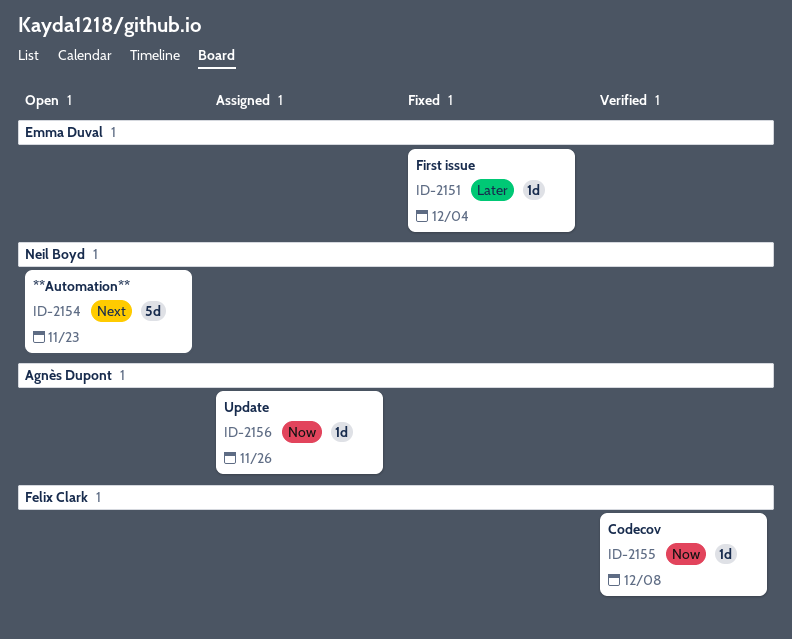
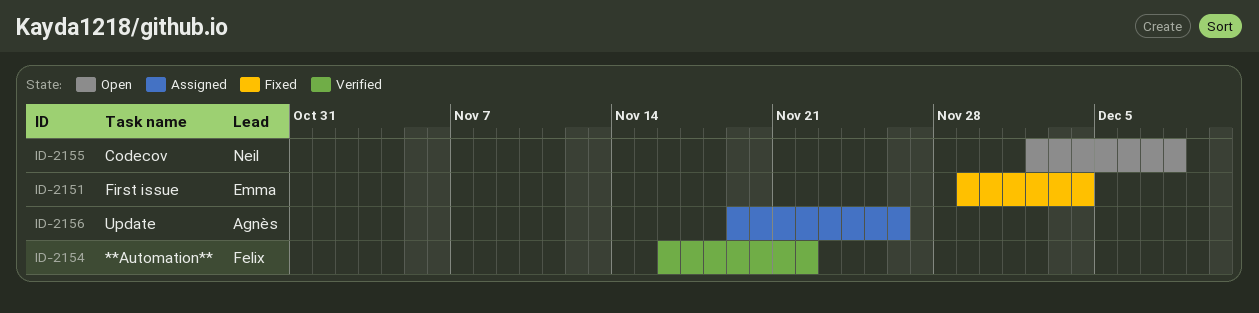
ID-2154, status: Open -> Verified
ID-2154, owner: Neil Boyd -> Felix Clark
ID-2154, due: Nov 23 -> Nov 22
ID-2155, status: Verified -> Open
ID-2155, owner: Felix Clark -> Neil Boyd

